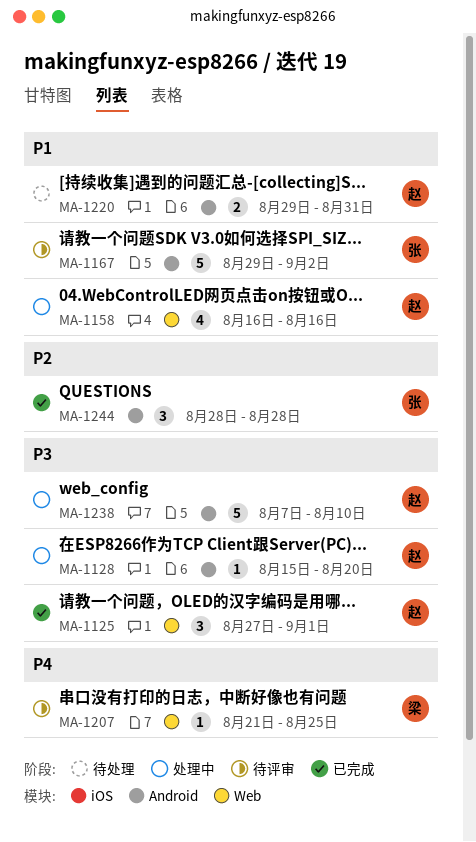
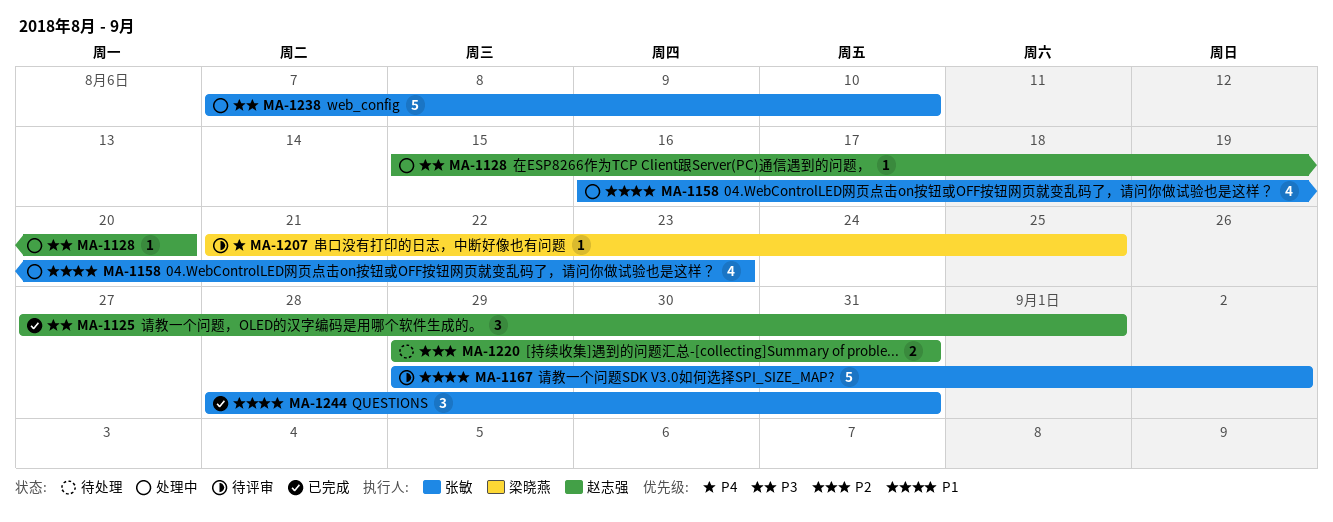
MA-1158, owner: 赵志强 -> 张敏
MA-1158, due: Aug 16 -> Aug 23
MA-1220, priority: P1 -> P2
MA-1238, owner: 赵志强 -> 张敏
MA-1244, priority: P2 -> P1
MA-1244, due: Aug 28 -> Aug 31

